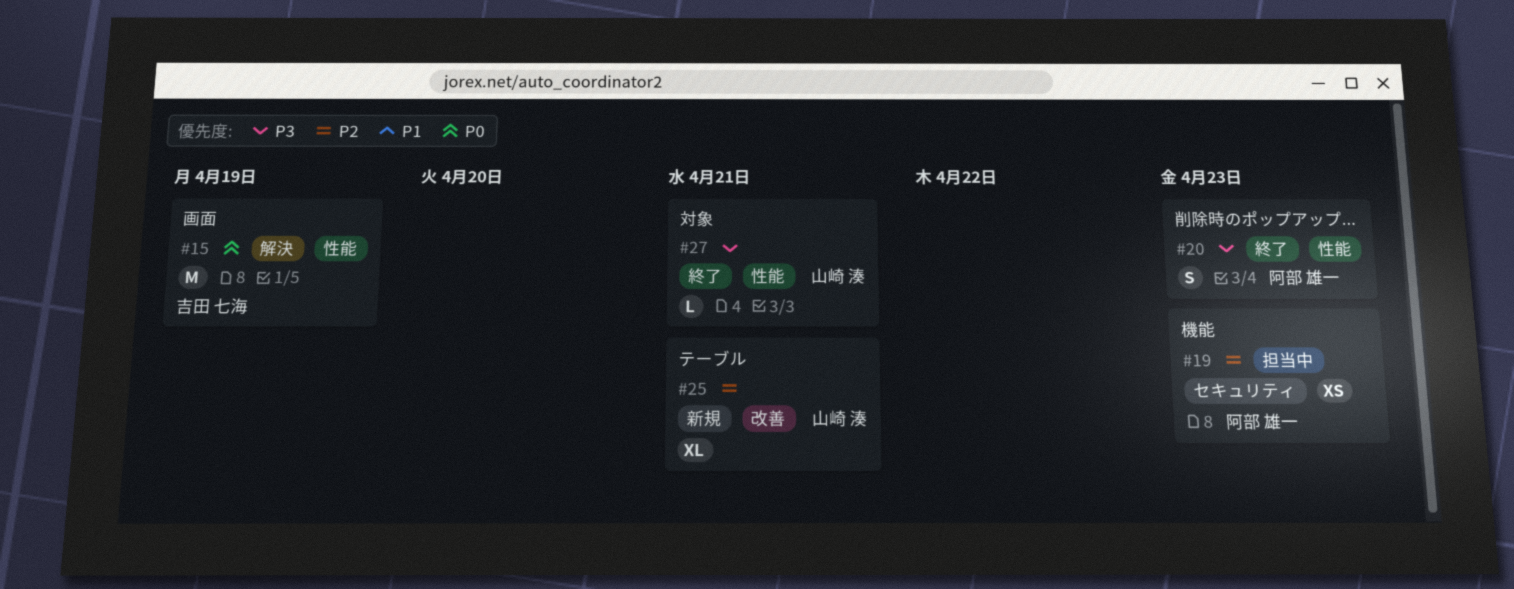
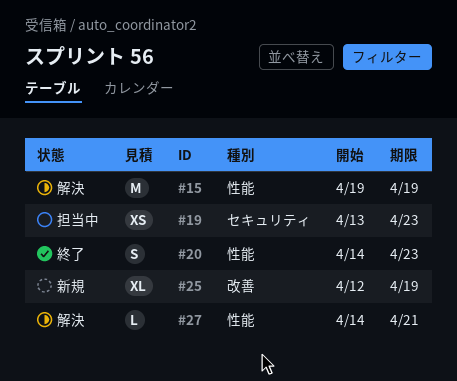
#25, due: Apr 21 -> Apr 19
#27, status: 終了 -> 解決

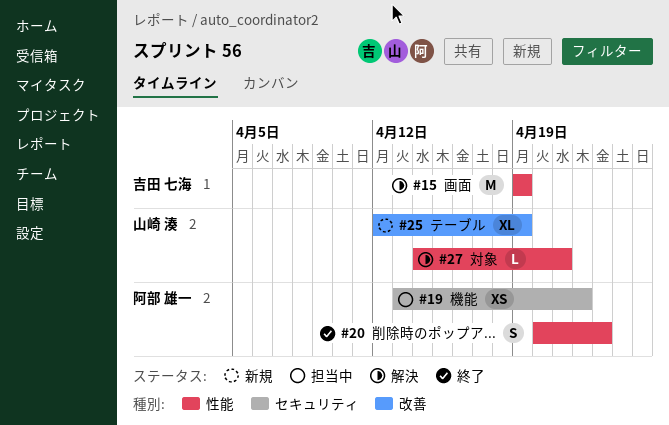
#19, due: Apr 23 -> Apr 22
#20, start: Apr 14 -> Apr 20

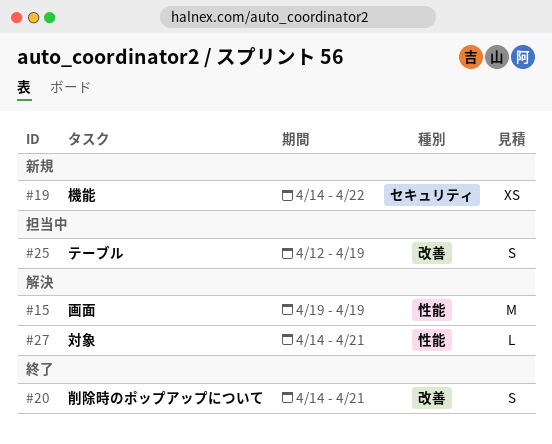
#19, status: 担当中 -> 新規
#19, start: Apr 13 -> Apr 14
#20, label: 性能 -> 改善
#20, start: Apr 20 -> Apr 14
#20, due: Apr 23 -> Apr 21
#25, status: 新規 -> 担当中
#25, estimate: XL -> S

